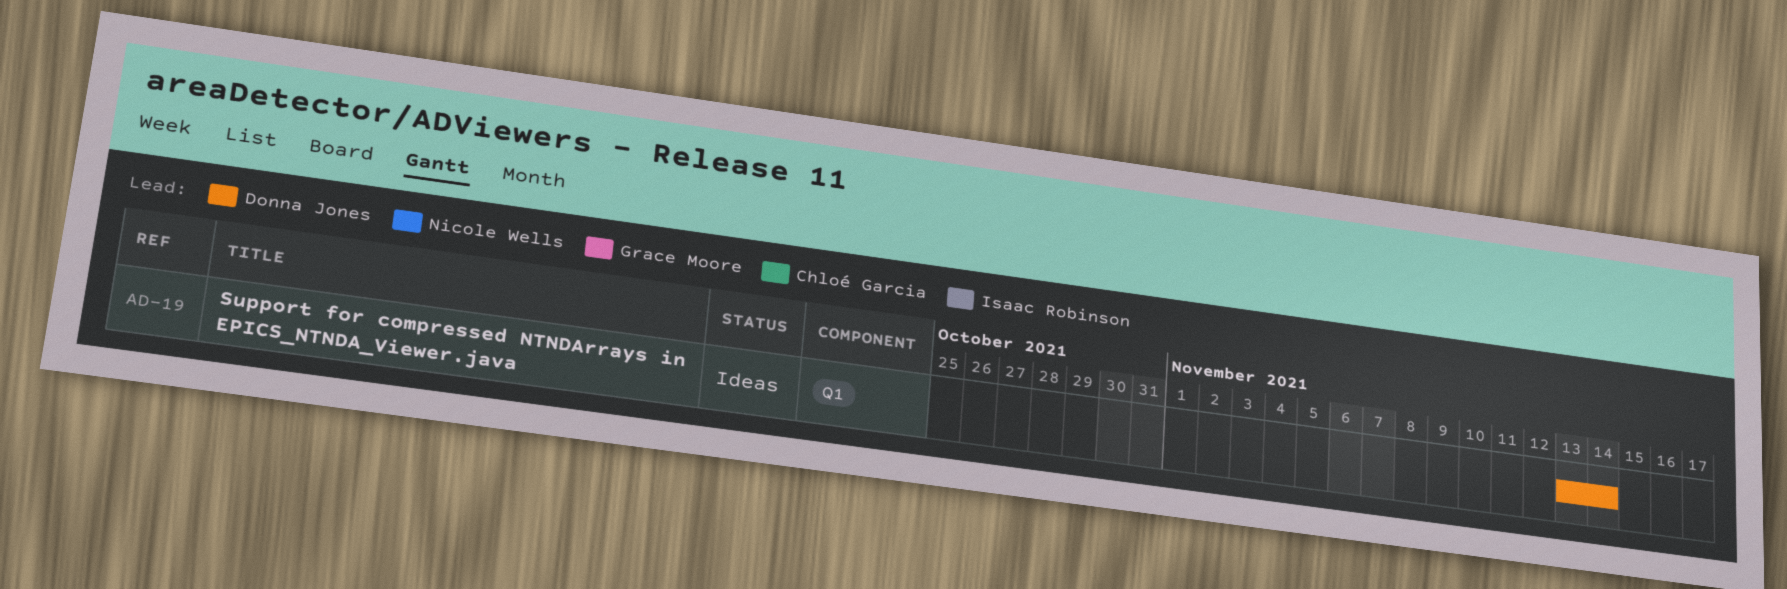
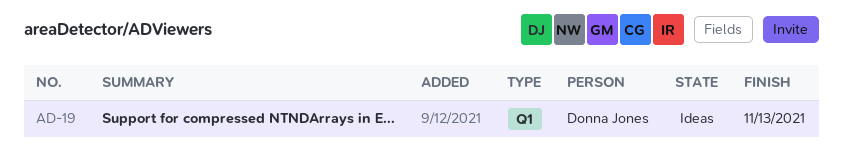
AD-19, due: Nov 14 -> Nov 13

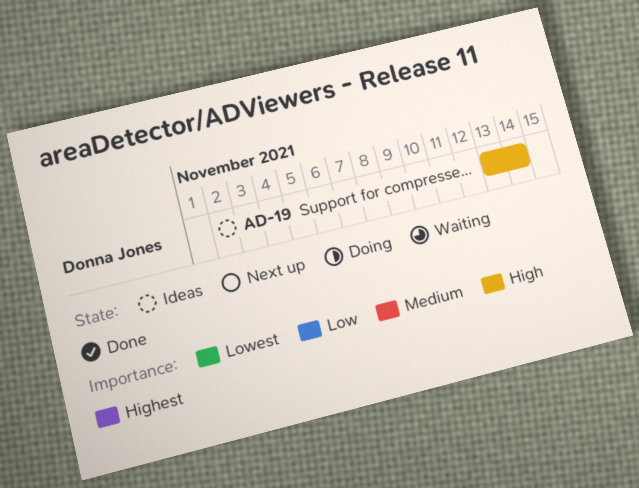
AD-19, due: Nov 13 -> Nov 14

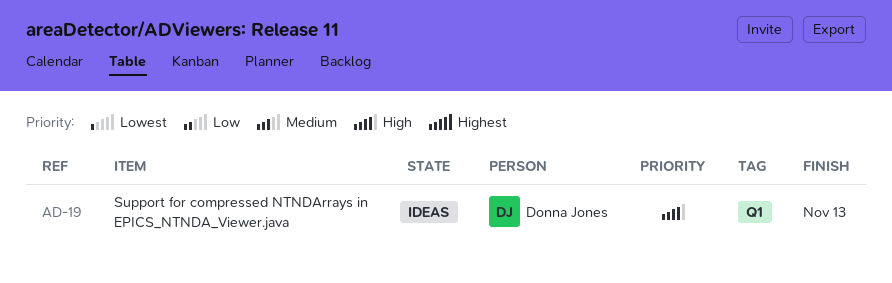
AD-19, due: Nov 14 -> Nov 13

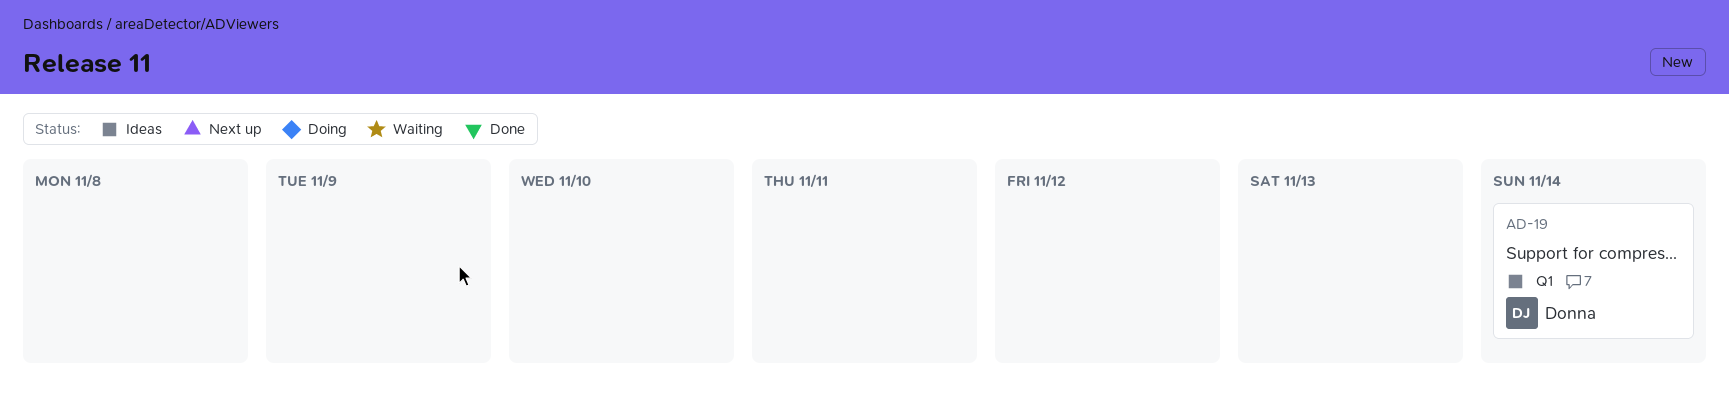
AD-19, due: Nov 13 -> Nov 14

